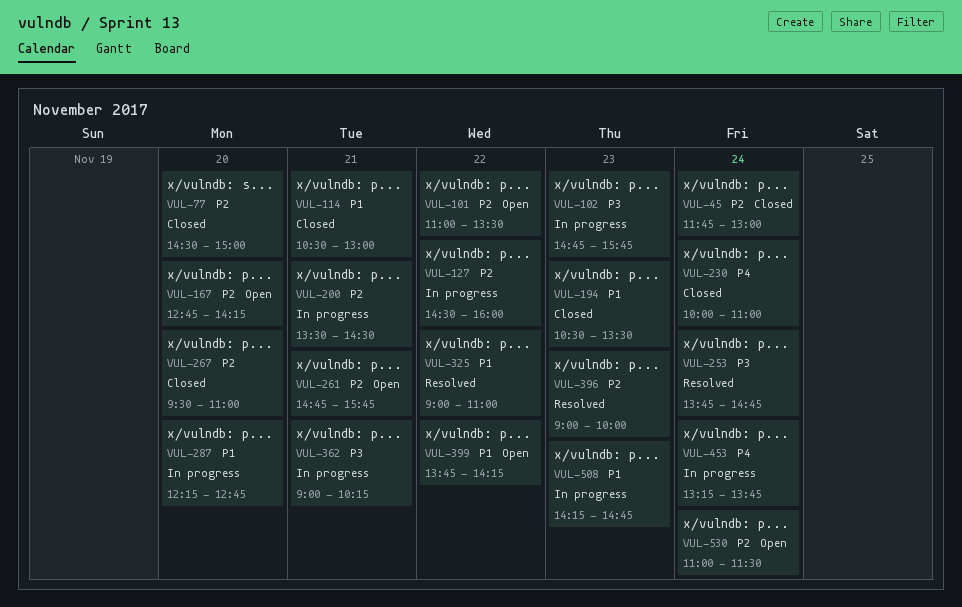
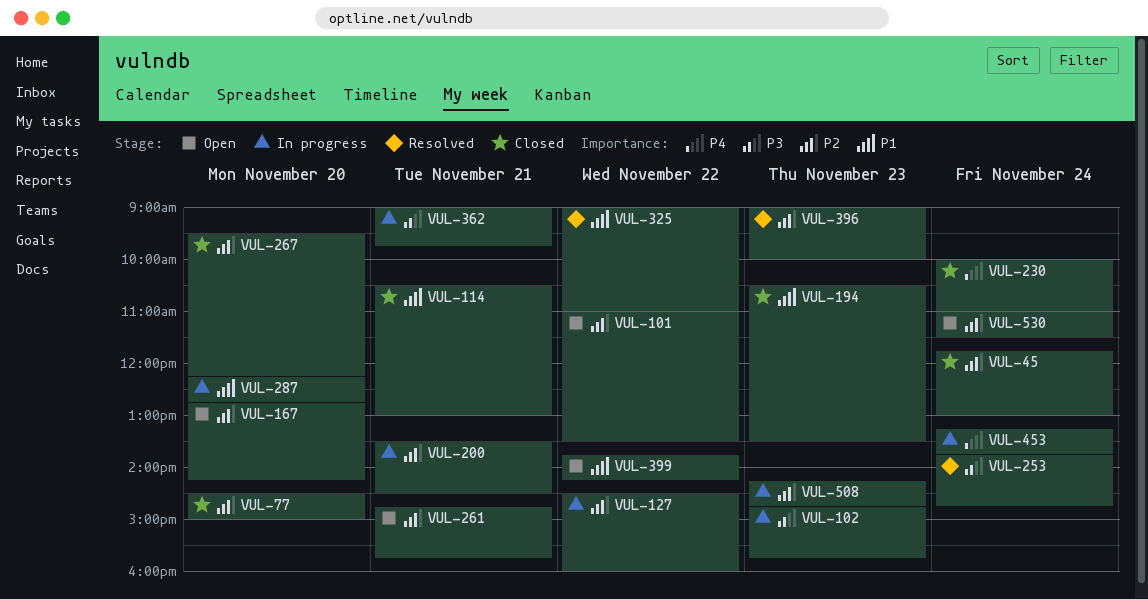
VUL-267, ends: 11:00 -> 12:15
VUL-362, ends: 10:15 -> 09:45
VUL-508, priority: P1 -> P2

